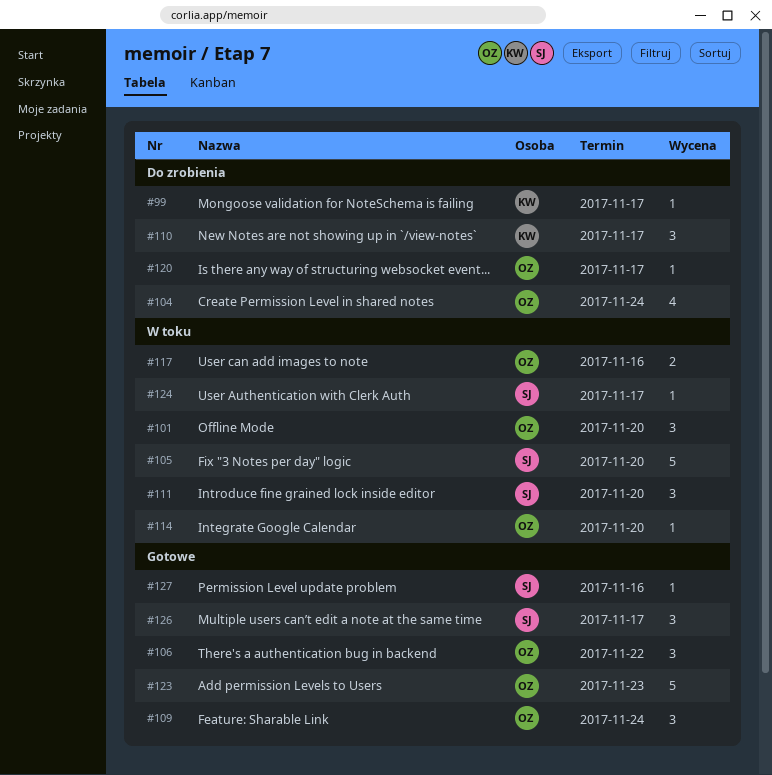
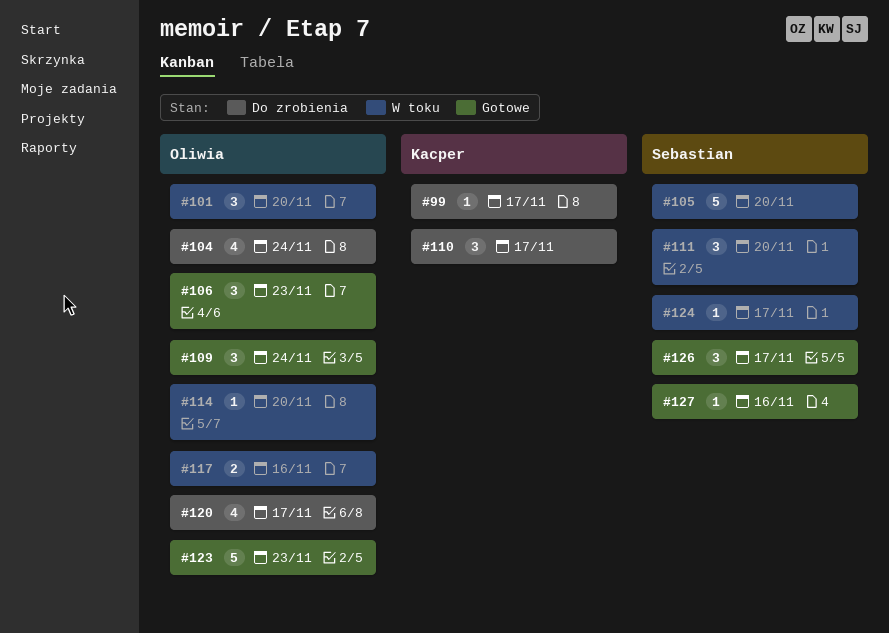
#106, due: Nov 22 -> Nov 23
#120, estimate: 1 -> 4

